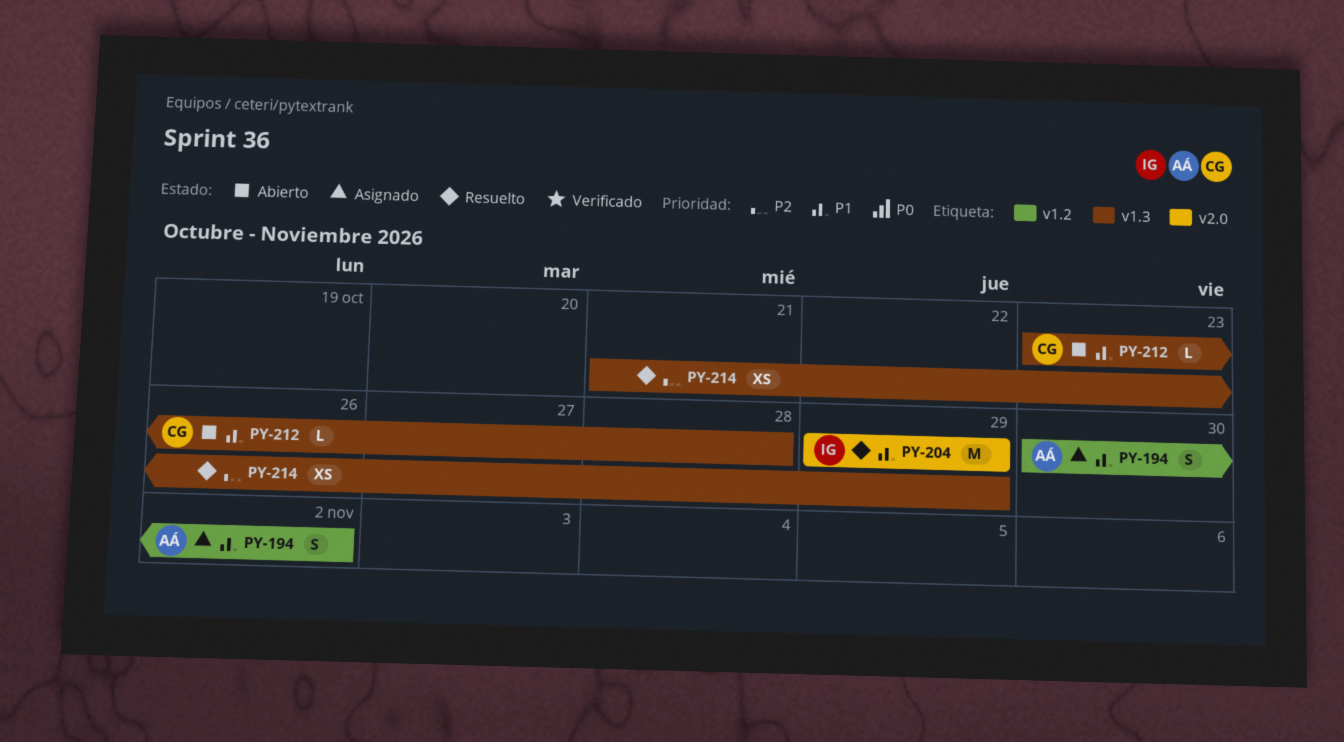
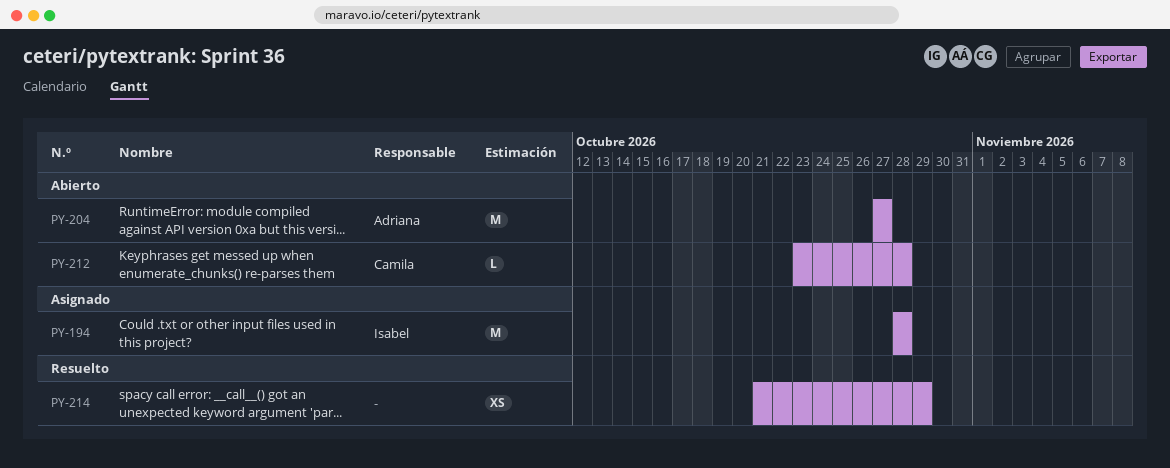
PY-194, owner: Adriana -> Isabel
PY-194, estimate: S -> M
PY-194, start: Oct 30 -> Oct 28
PY-194, due: Nov 2 -> Oct 28
PY-204, status: Resuelto -> Abierto
PY-204, owner: Isabel -> Adriana
PY-204, start: Oct 29 -> Oct 27
PY-204, due: Oct 29 -> Oct 27

